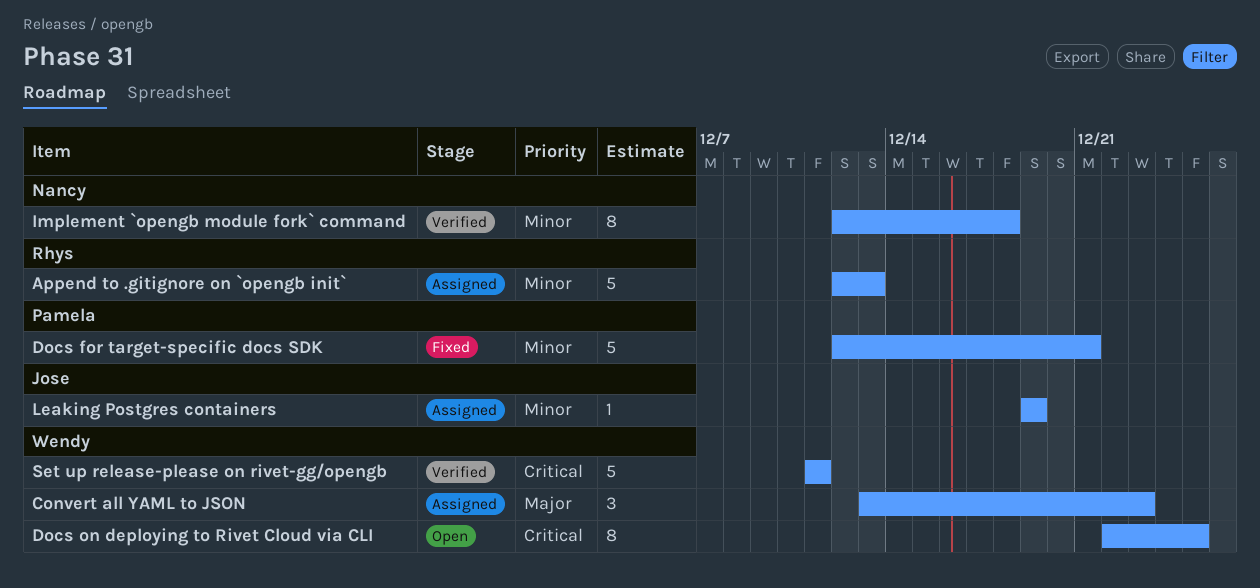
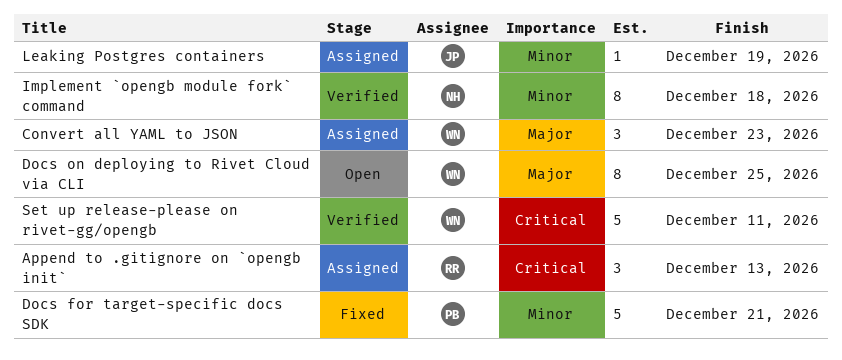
Append to .gitignore on `opengb init`, priority: Minor -> Critical
Append to .gitignore on `opengb init`, estimate: 5 -> 3
Docs on deploying to Rivet Cloud via CLI, priority: Critical -> Major

